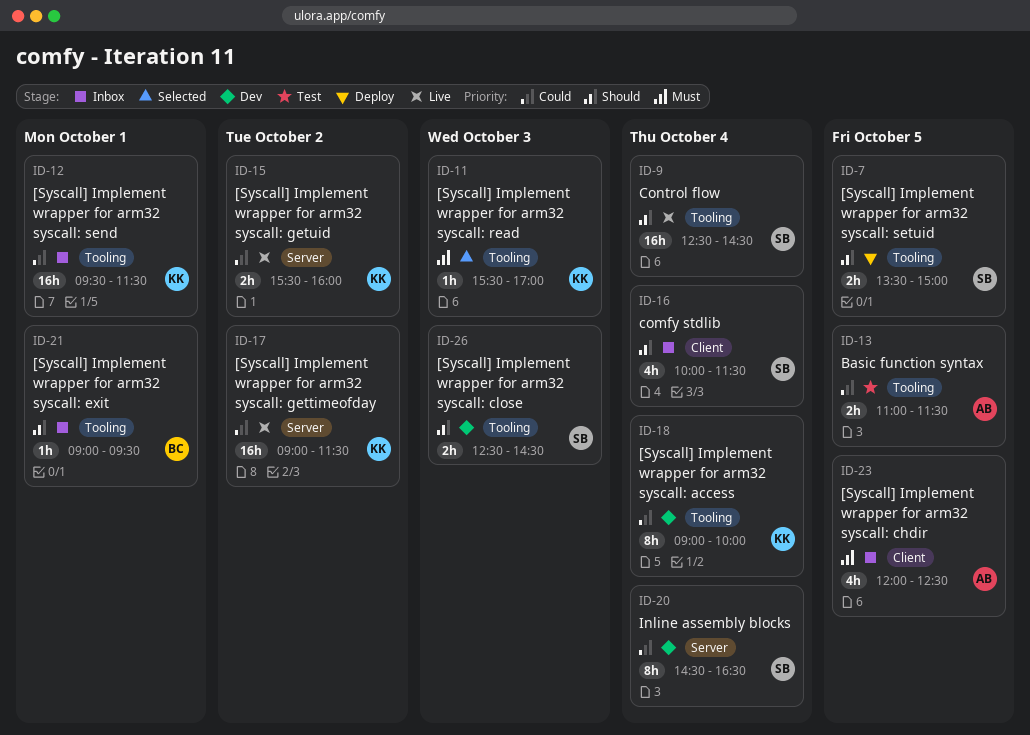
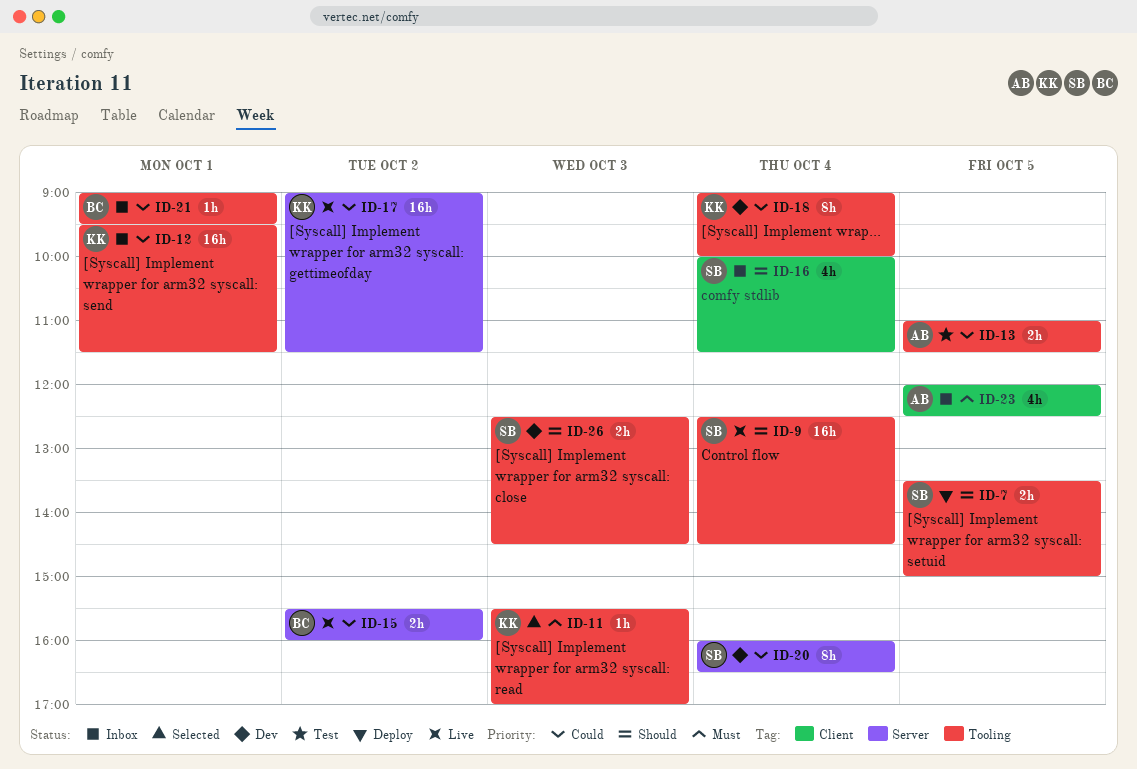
ID-15, owner: KK -> BC
ID-20, begins: 14:30 -> 16:00
ID-21, priority: Should -> Could

